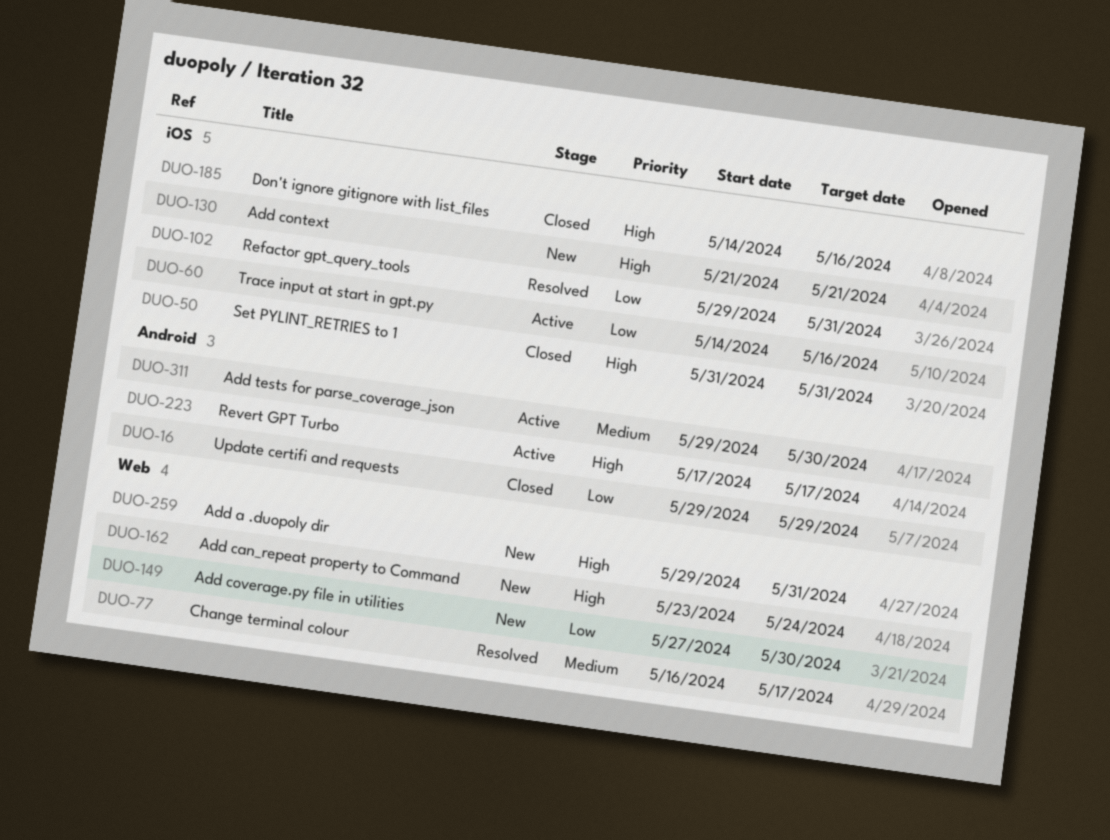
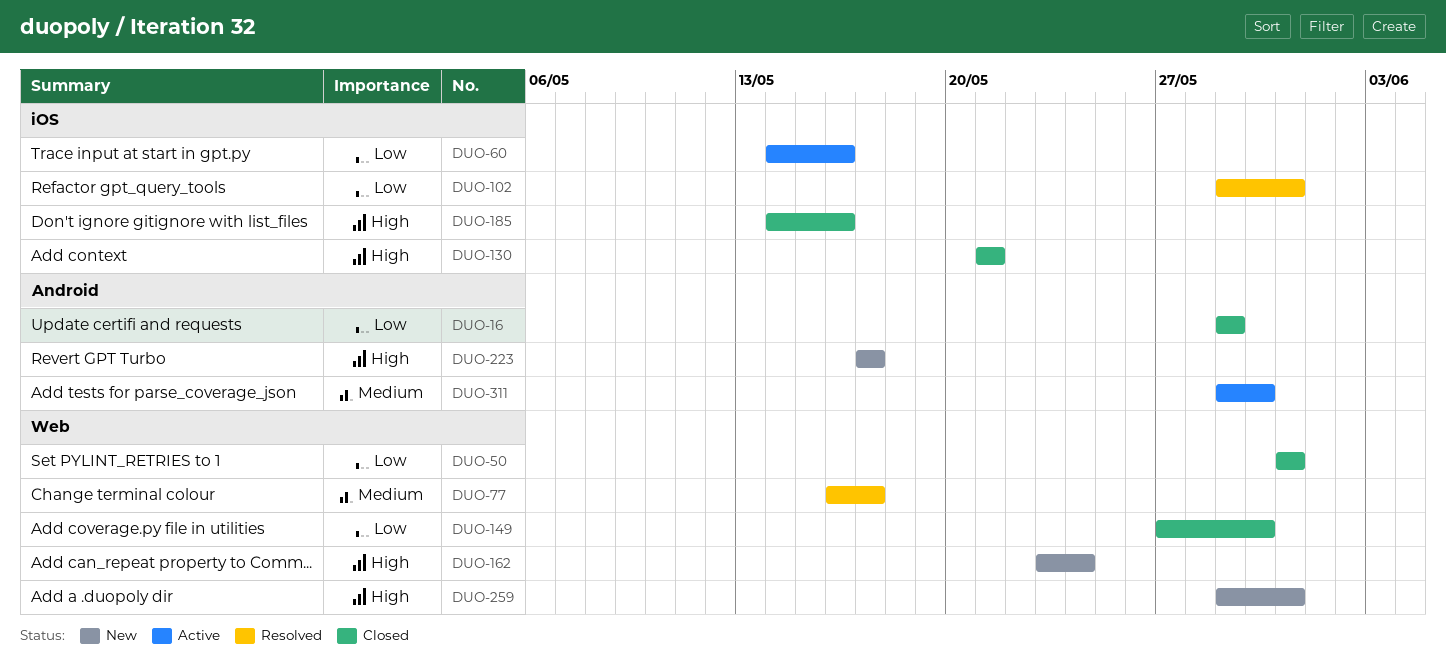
DUO-50, priority: High -> Low
DUO-50, label: iOS -> Web
DUO-130, status: New -> Closed
DUO-149, status: New -> Closed
DUO-223, status: Active -> New

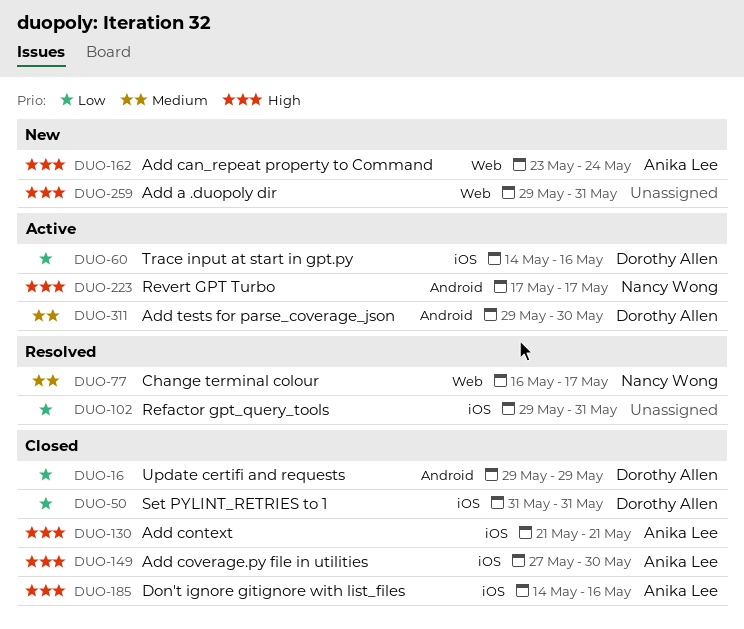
DUO-50, label: Web -> iOS
DUO-149, priority: Low -> High
DUO-149, label: Web -> iOS
DUO-223, status: New -> Active

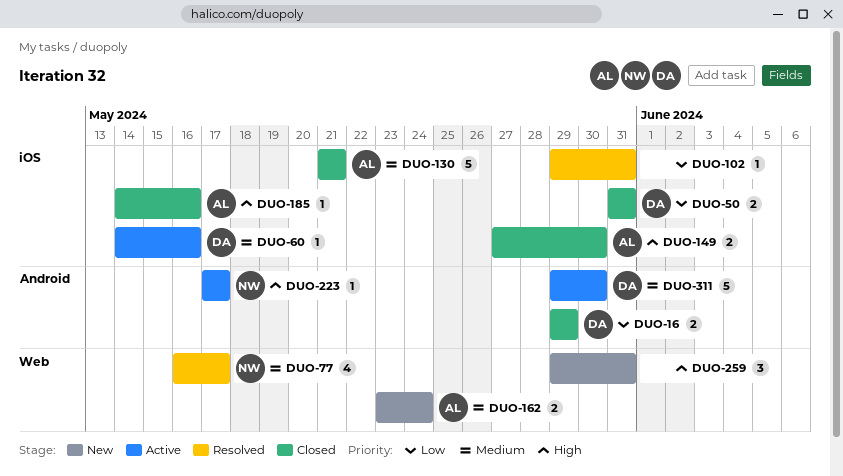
DUO-60, priority: Low -> Medium
DUO-130, priority: High -> Medium
DUO-162, priority: High -> Medium

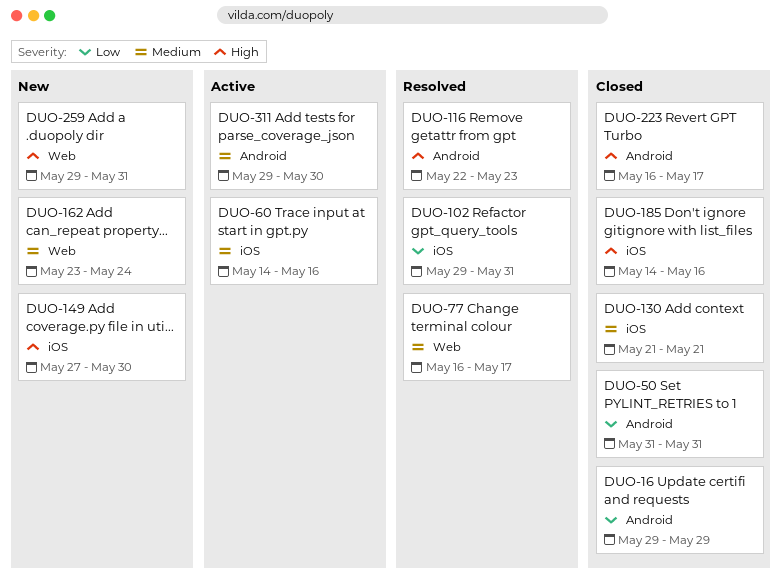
DUO-50, label: iOS -> Android
DUO-116: none -> present
DUO-149, status: Closed -> New
DUO-223, status: Active -> Closed
DUO-223, start: May 17 -> May 16

